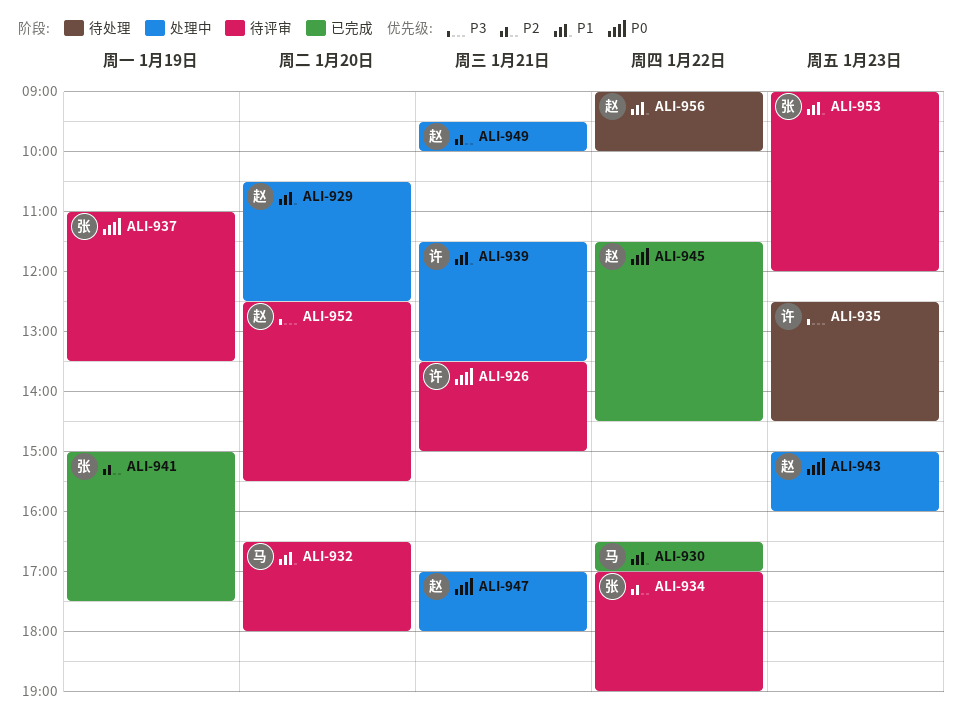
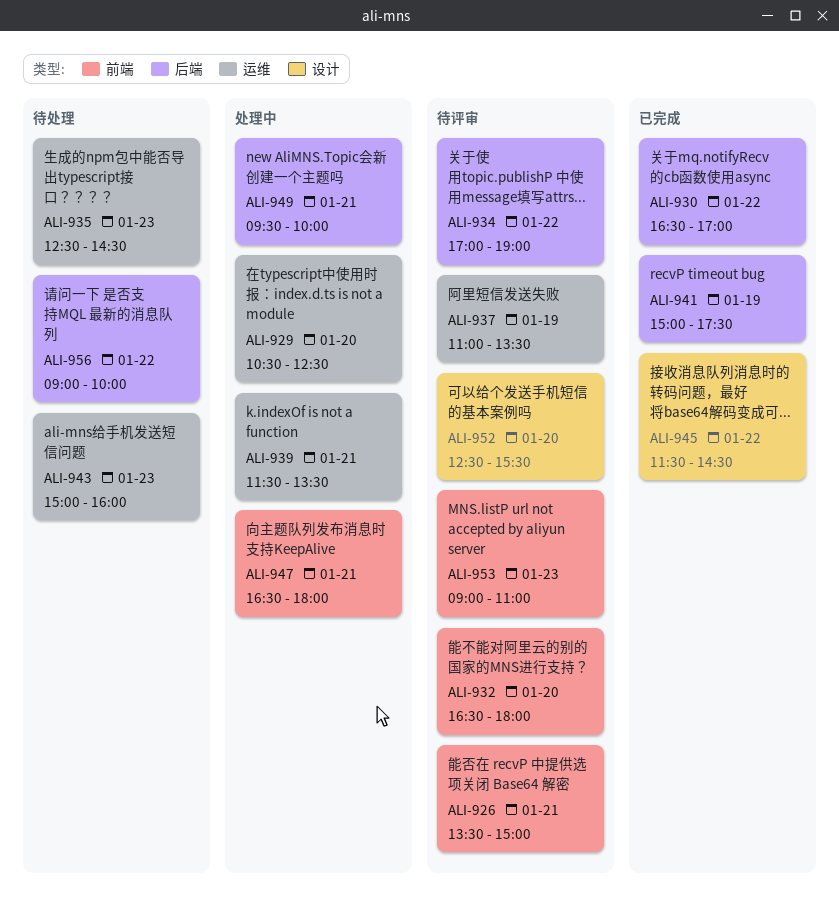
ALI-943, status: 处理中 -> 待处理
ALI-947, begins: 17:00 -> 16:30
ALI-953, ends: 12:00 -> 11:00

